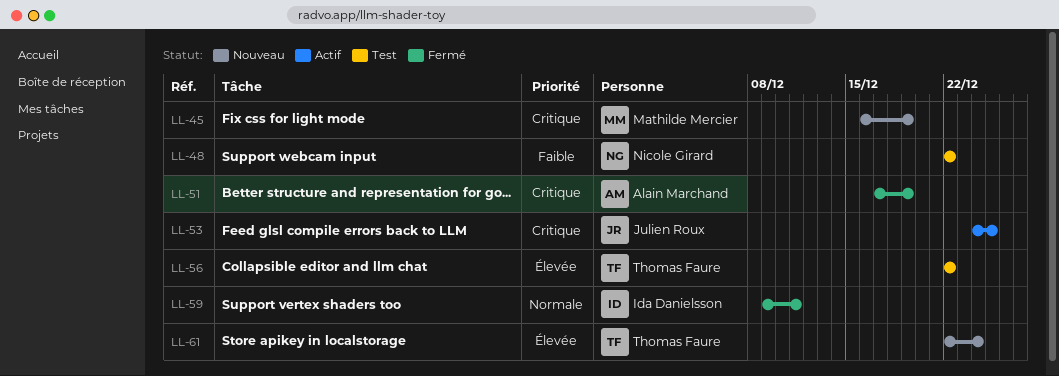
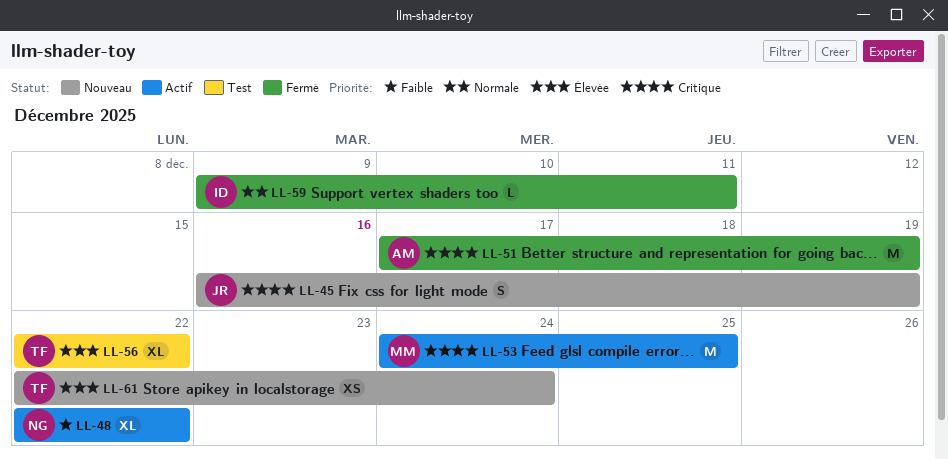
LL-45, owner: Mathilde Mercier -> Julien Roux
LL-48, status: Test -> Actif
LL-53, owner: Julien Roux -> Mathilde Mercier

